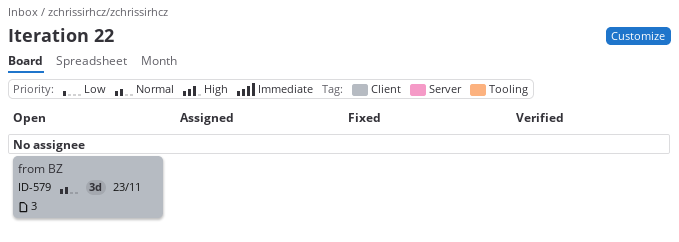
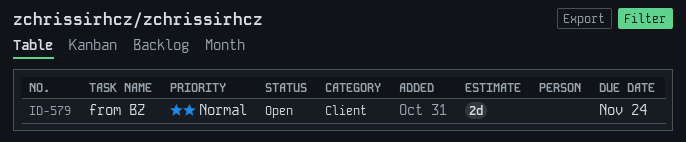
ID-579, estimate: 3d -> 2d
ID-579, due: Nov 23 -> Nov 24

